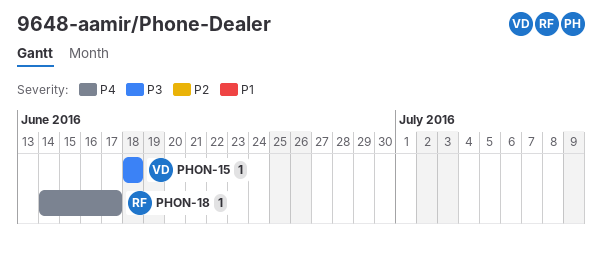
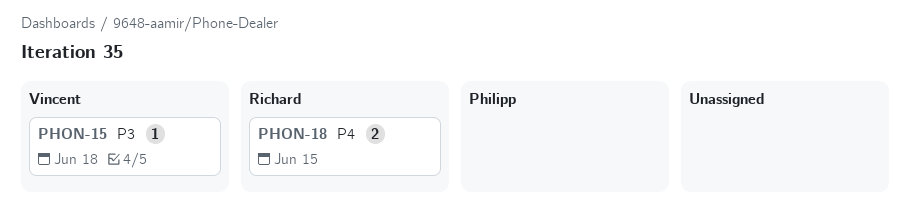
PHON-18, estimate: 1 -> 2
PHON-18, due: Jun 17 -> Jun 15

